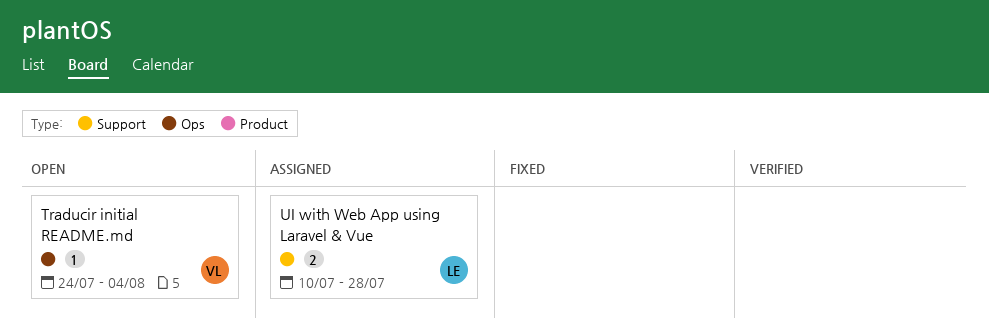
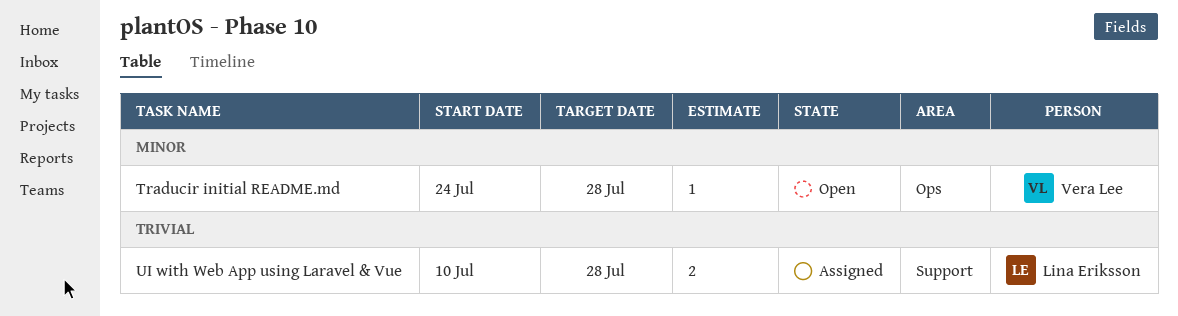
Traducir initial README.md, due: Aug 4 -> Jul 28

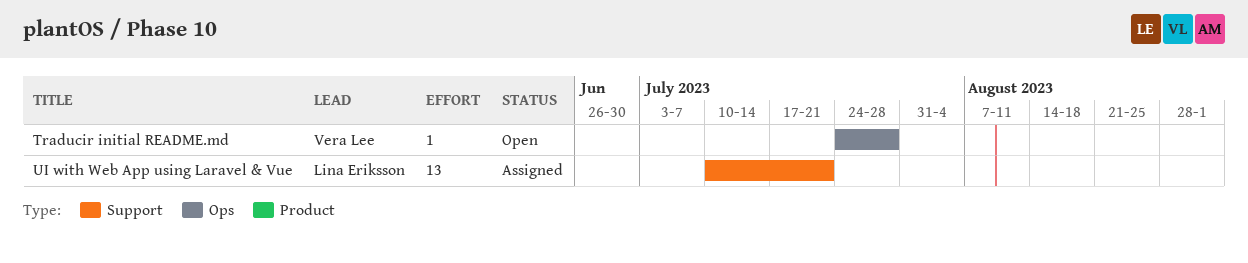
UI with Web App using Laravel & Vue, estimate: 2 -> 13
UI with Web App using Laravel & Vue, due: Jul 28 -> Jul 21

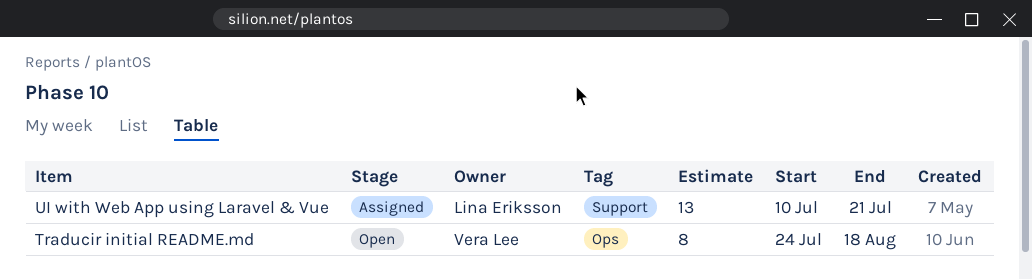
Traducir initial README.md, estimate: 1 -> 8
Traducir initial README.md, due: Jul 28 -> Aug 18

